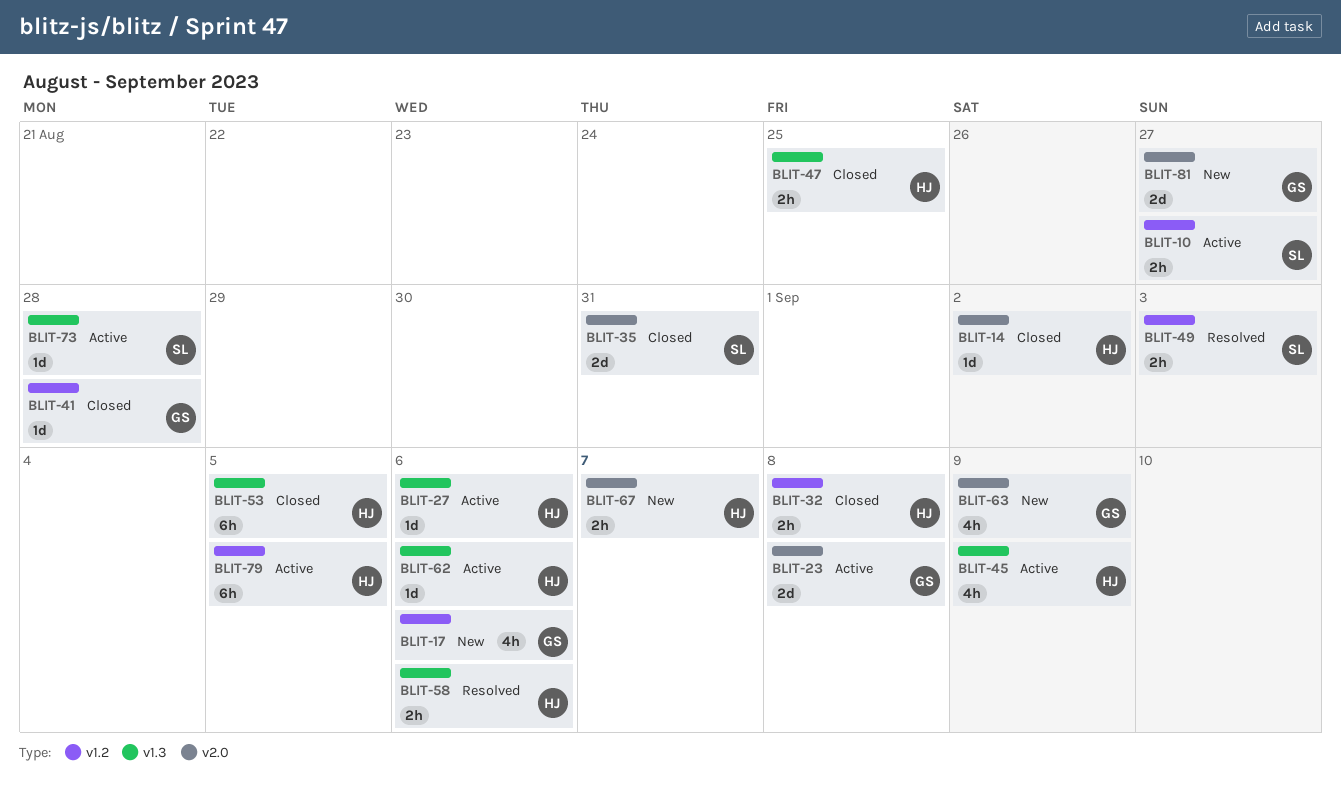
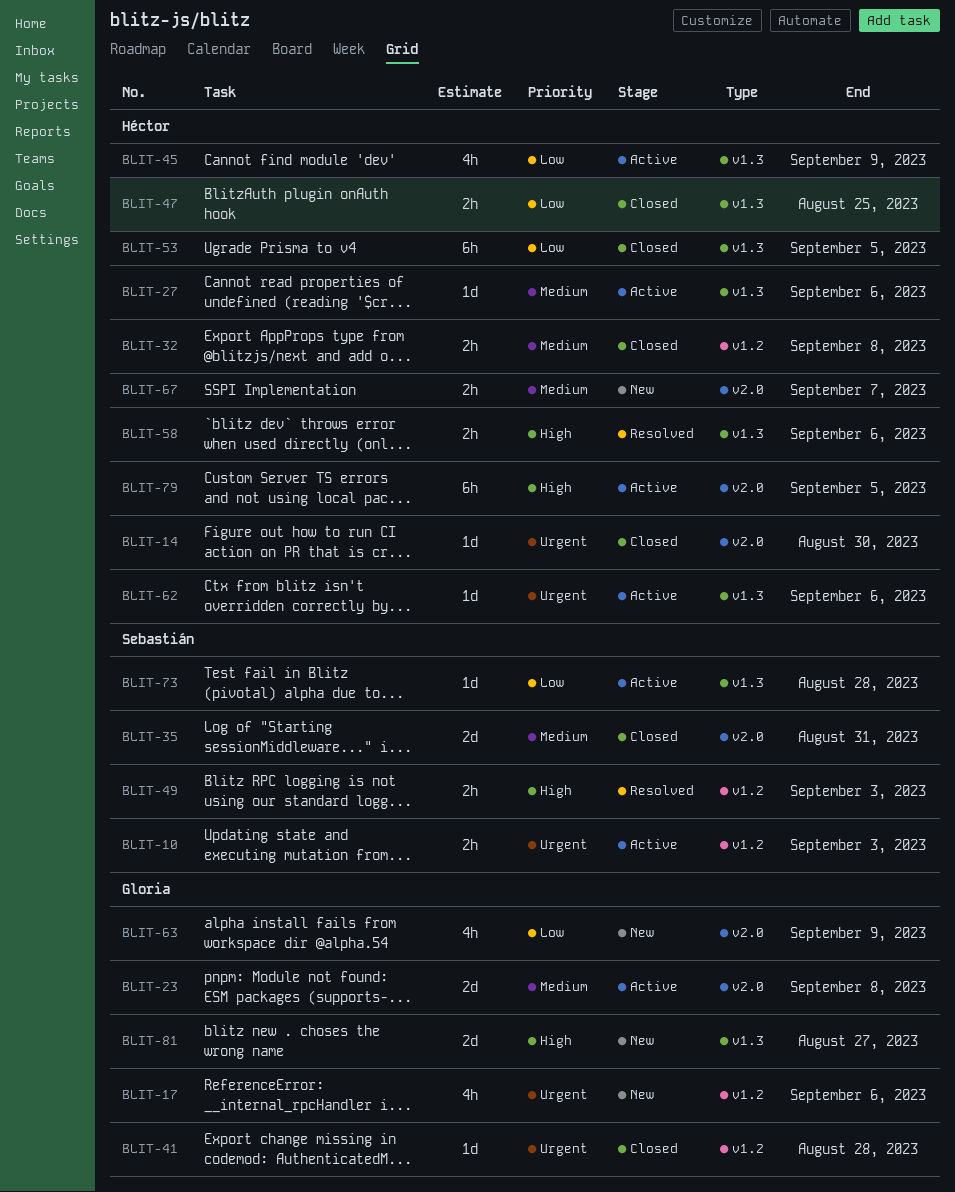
BLIT-10, due: Aug 27 -> Sep 3
BLIT-14, due: Sep 2 -> Aug 30
BLIT-79, label: v1.2 -> v2.0
BLIT-81, label: v2.0 -> v1.3

